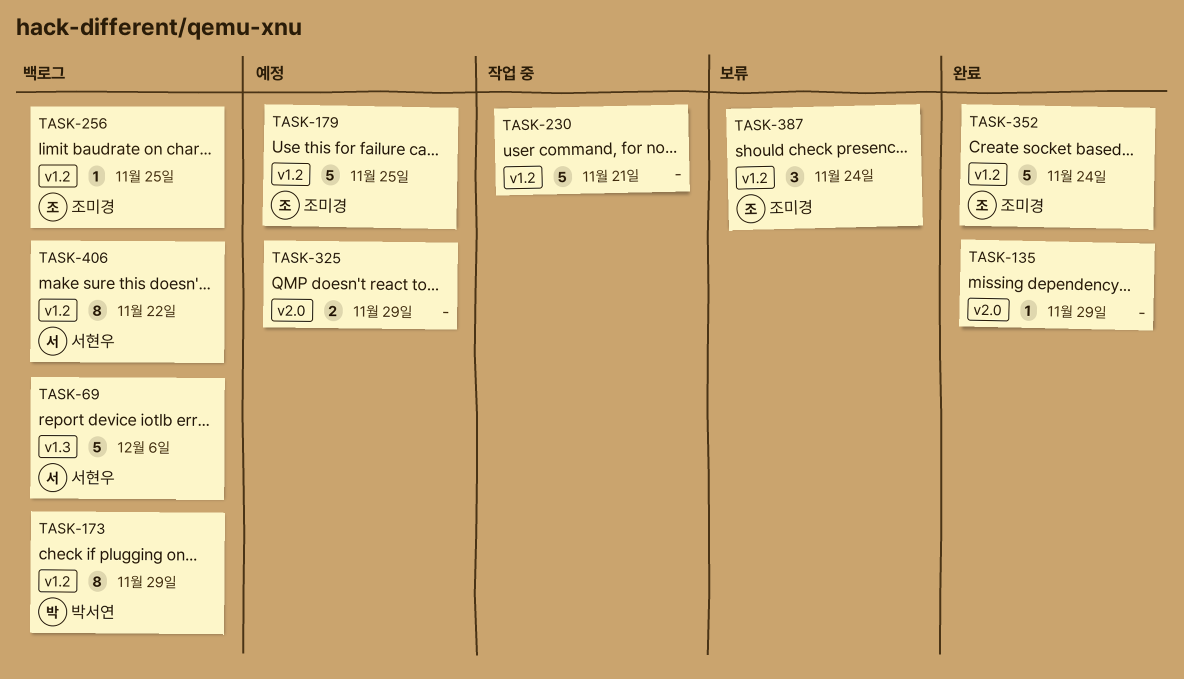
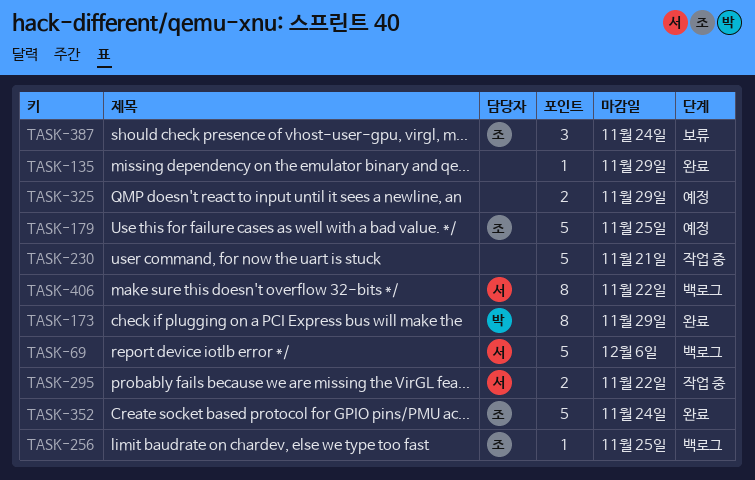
TASK-173, status: 백로그 -> 완료
TASK-295: none -> present

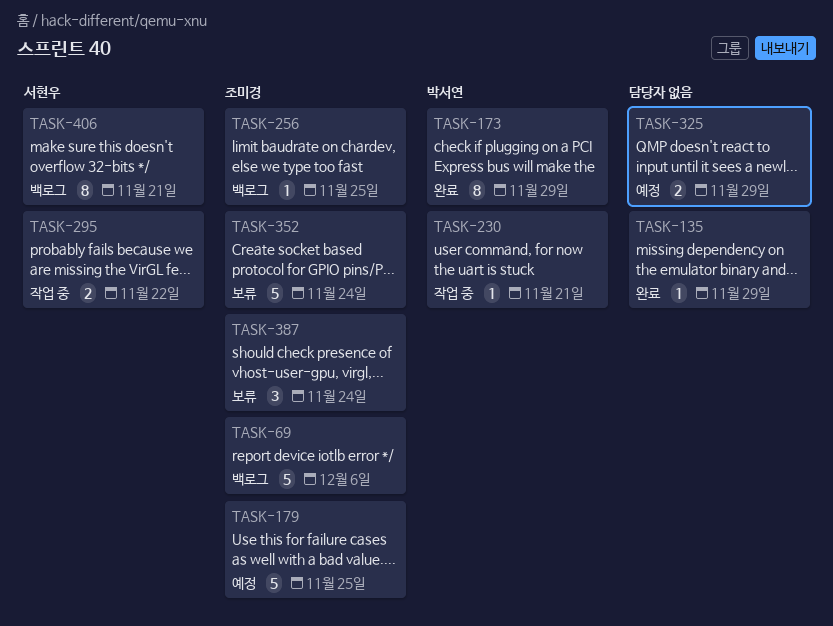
TASK-69, owner: 서현우 -> 조미경
TASK-230, owner: none -> 박서연
TASK-230, estimate: 5 -> 1
TASK-352, status: 완료 -> 보류
TASK-406, due: Nov 22 -> Nov 21

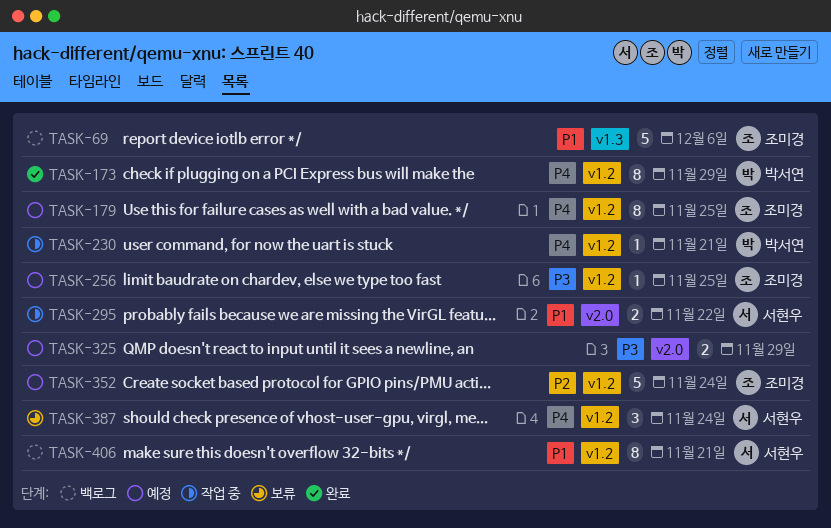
TASK-135: present -> none
TASK-179, estimate: 5 -> 8
TASK-256, status: 백로그 -> 예정
TASK-352, status: 보류 -> 예정
TASK-387, owner: 조미경 -> 서현우

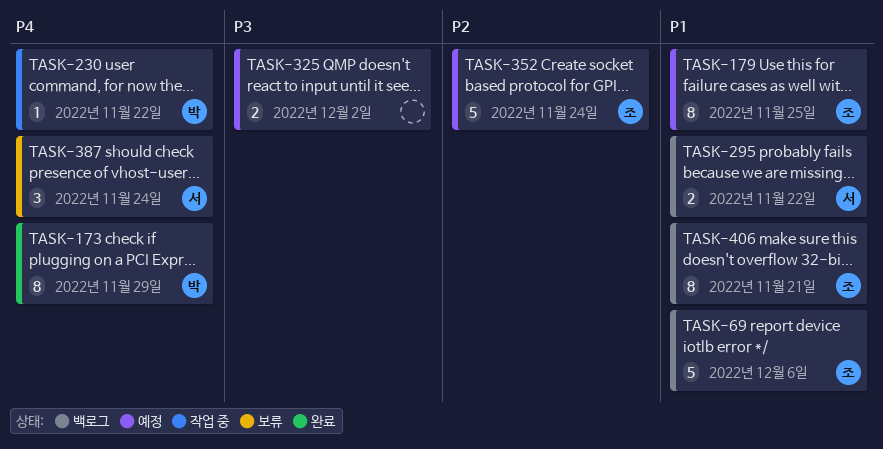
TASK-179, priority: P4 -> P1
TASK-230, due: Nov 21 -> Nov 22
TASK-256: present -> none
TASK-295, status: 작업 중 -> 백로그
TASK-325, due: Nov 29 -> Dec 2
TASK-406, owner: 서현우 -> 조미경

